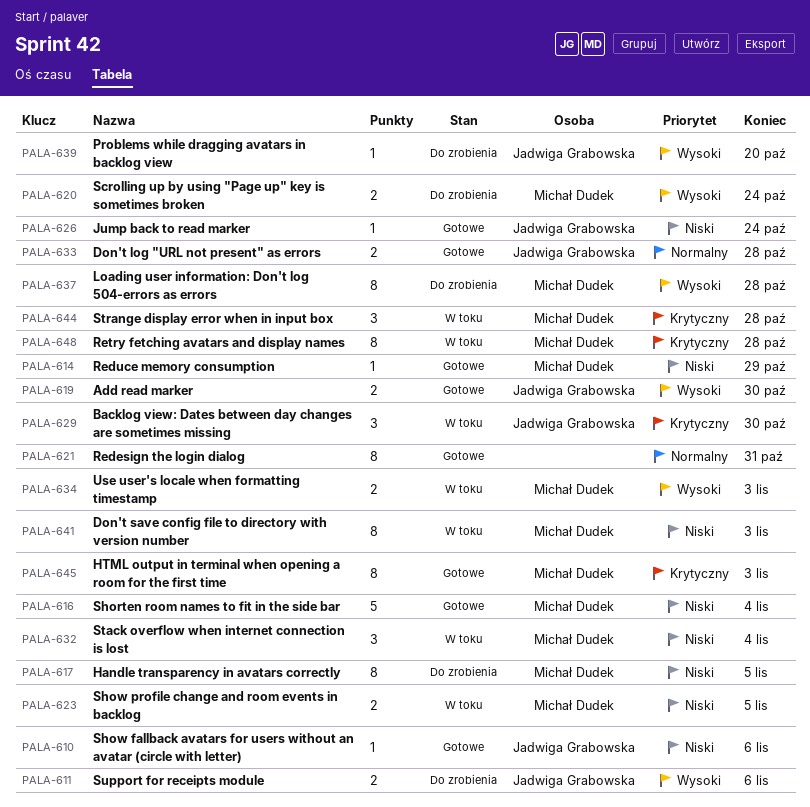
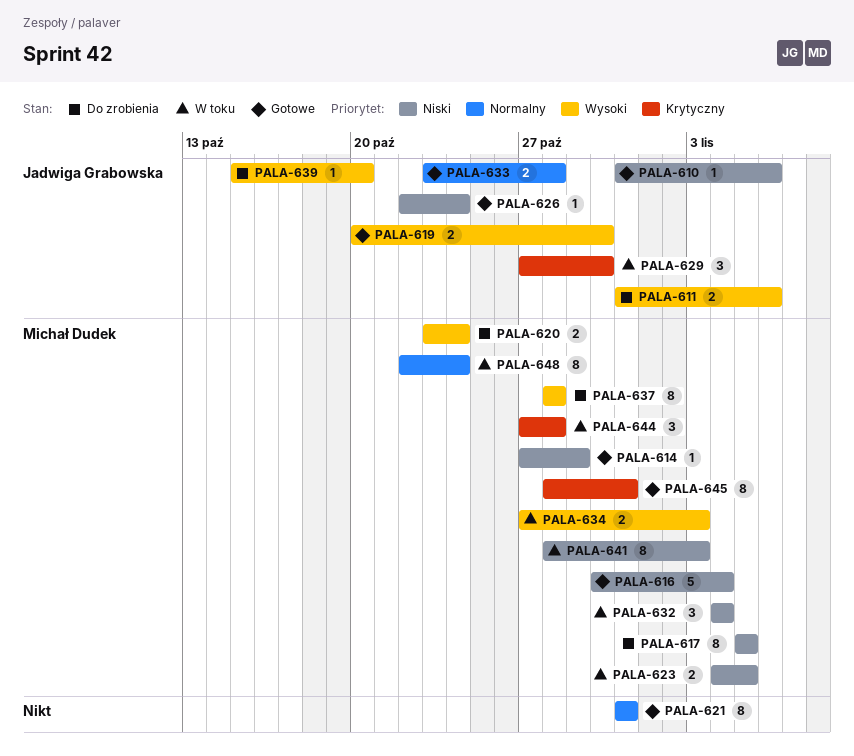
PALA-645, due: Nov 3 -> Oct 31
PALA-648, priority: Krytyczny -> Normalny
PALA-648, due: Oct 28 -> Oct 24

